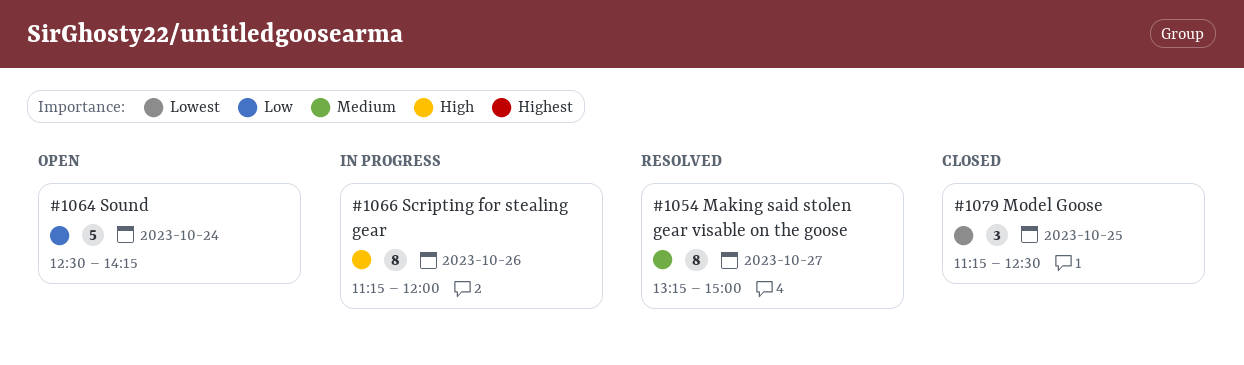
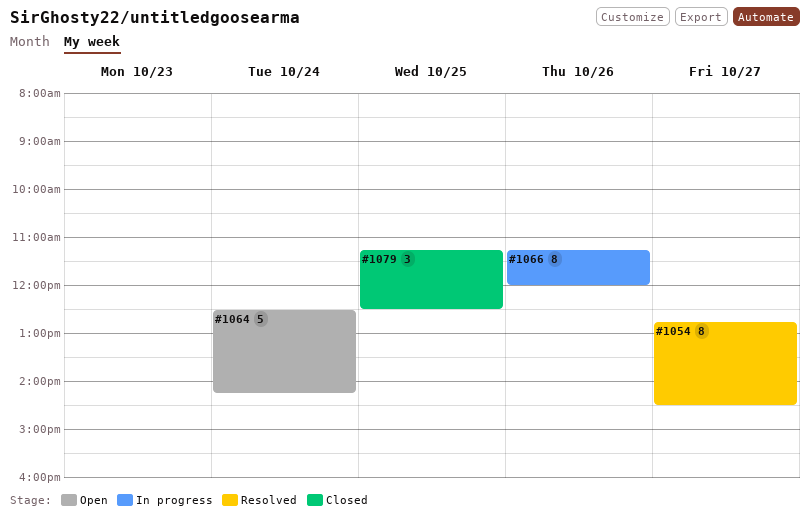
#1054, begins: 13:15 -> 12:45
#1054, ends: 15:00 -> 14:30

